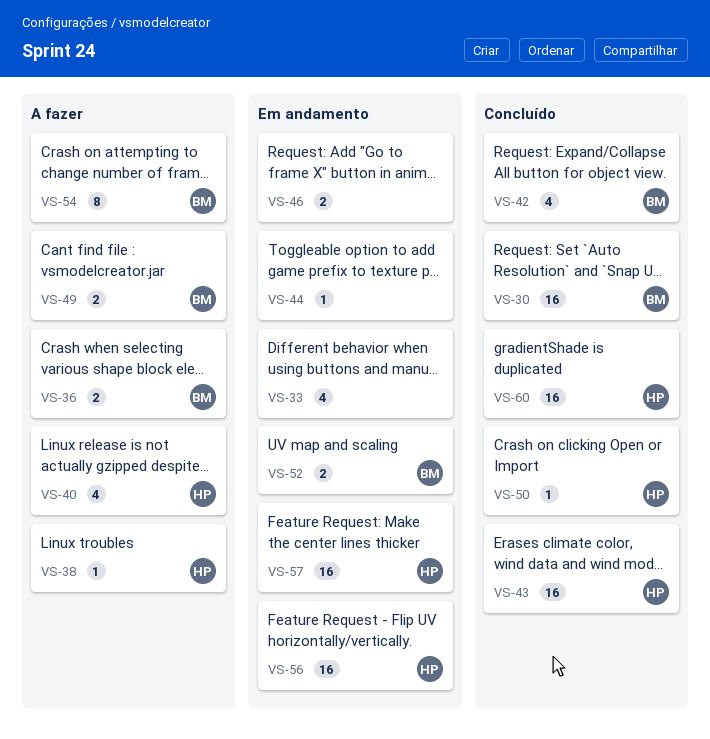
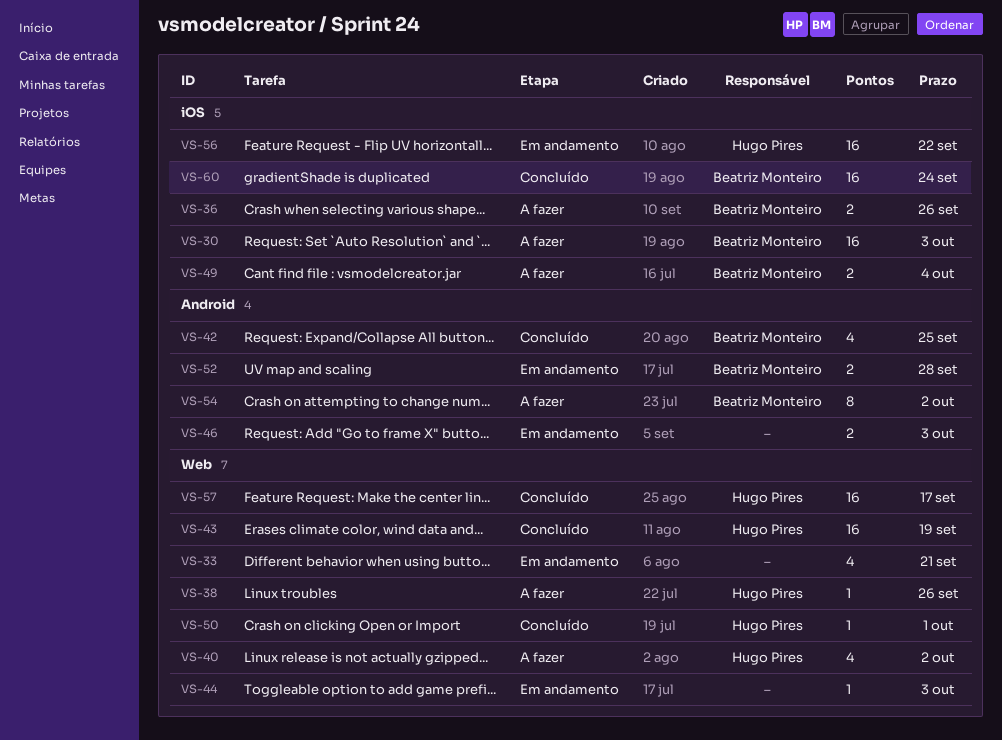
VS-30, status: Concluído -> A fazer
VS-57, status: Em andamento -> Concluído
VS-60, owner: Hugo Pires -> Beatriz Monteiro

